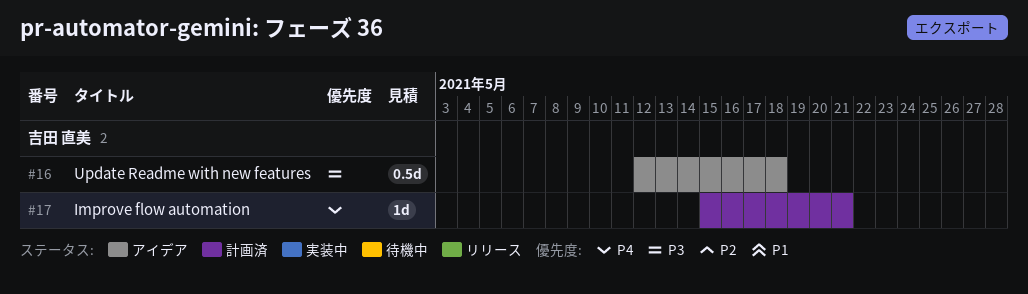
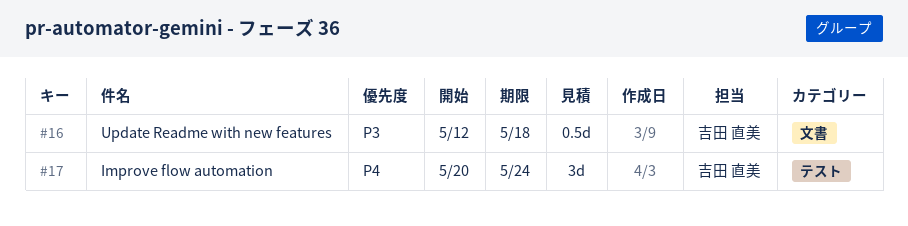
#17, estimate: 1d -> 3d
#17, start: May 15 -> May 20
#17, due: May 21 -> May 24

